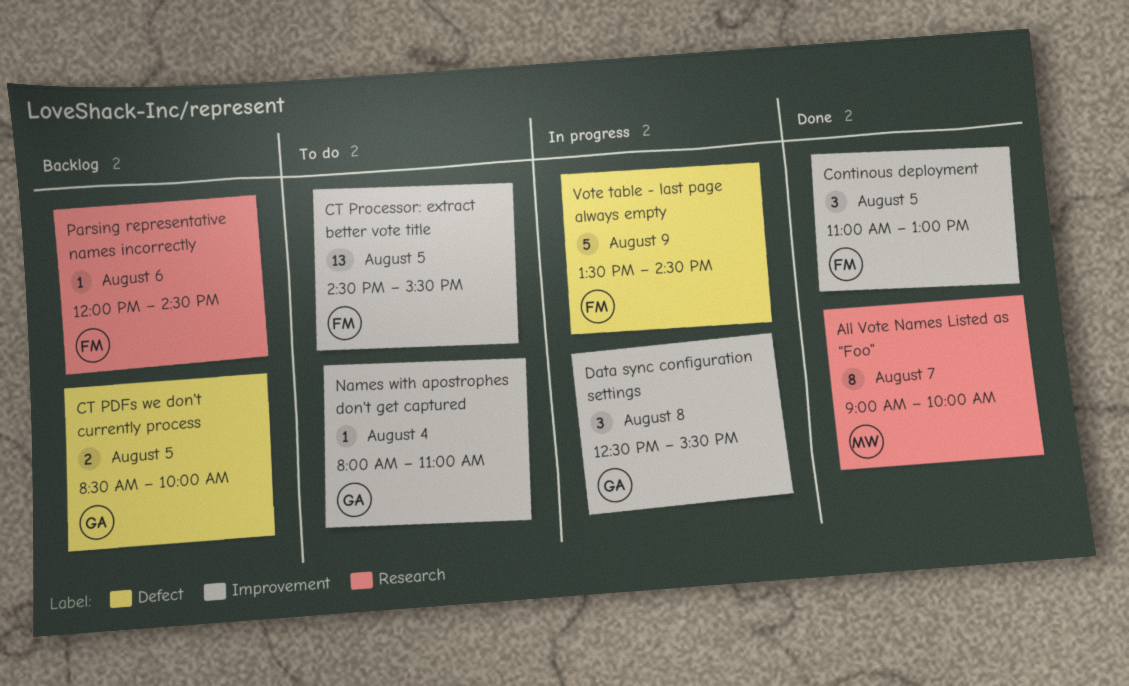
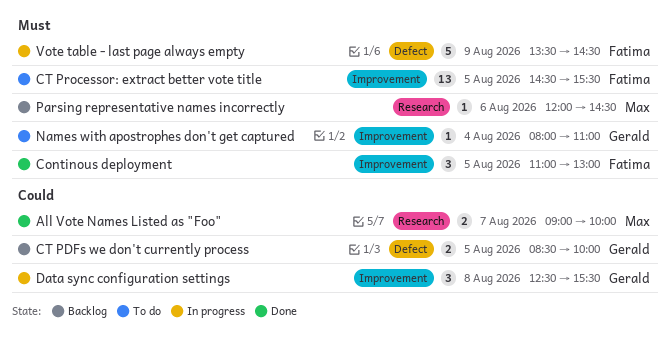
All Vote Names Listed as "Foo", estimate: 8 -> 2
Parsing representative names incorrectly, owner: Fatima -> Max

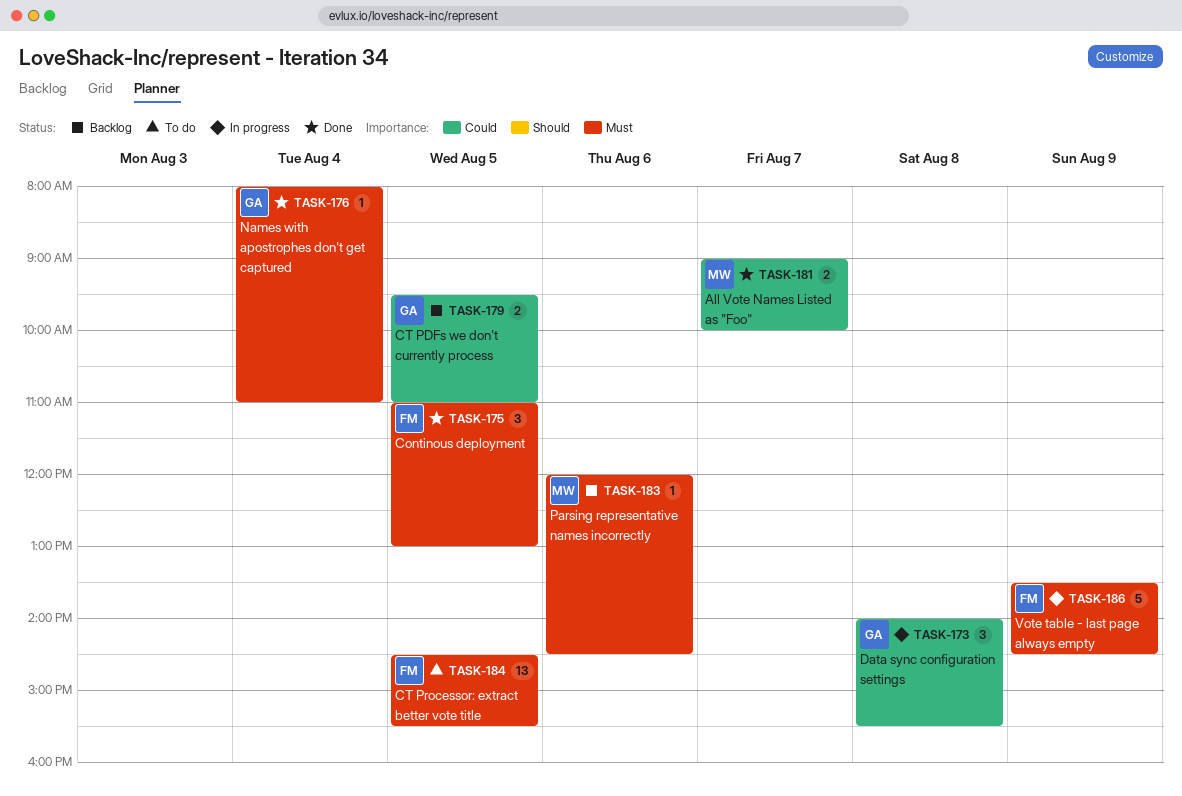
CT PDFs we don't currently process, begins: 08:30 -> 09:30
CT PDFs we don't currently process, ends: 10:00 -> 11:00
Data sync configuration settings, begins: 12:30 -> 14:00
Names with apostrophes don't get captured, status: To do -> Done

